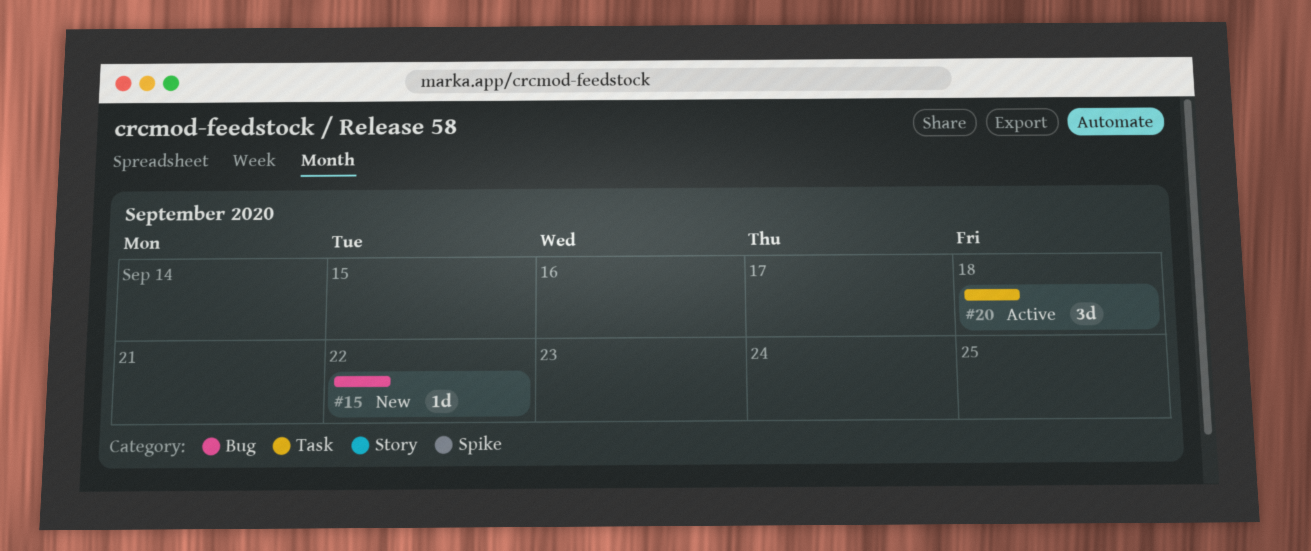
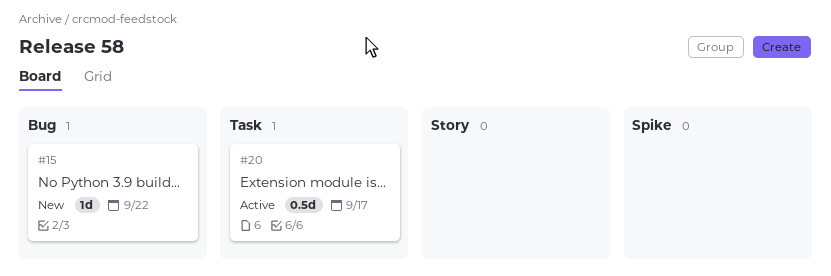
#20, estimate: 3d -> 0.5d
#20, due: Sep 18 -> Sep 17

